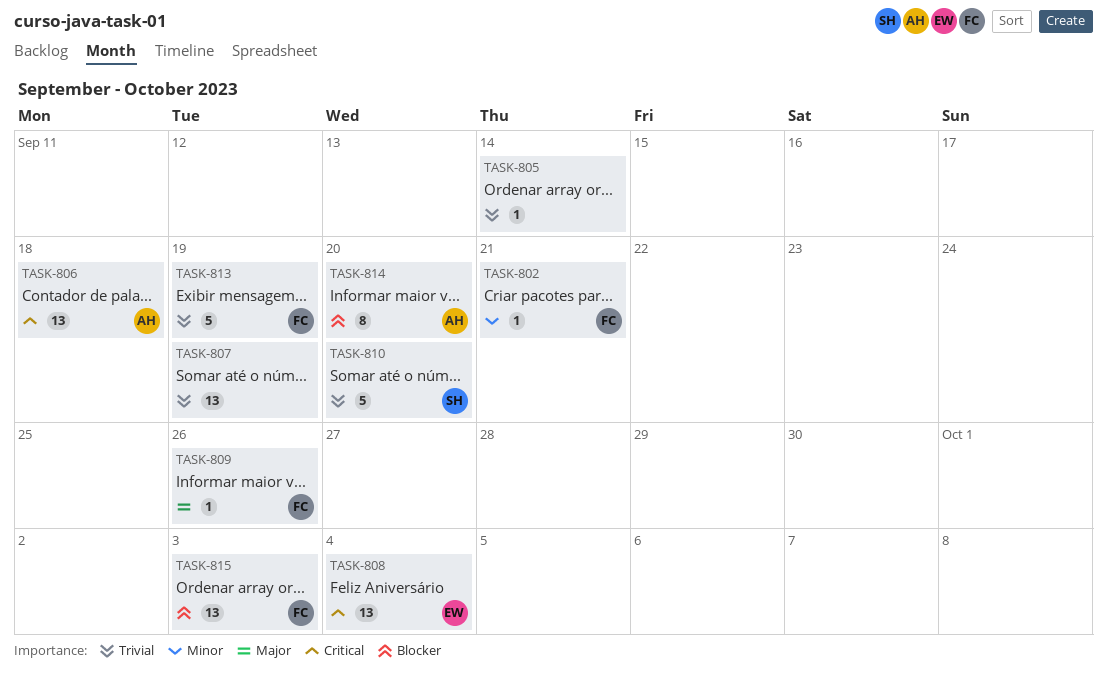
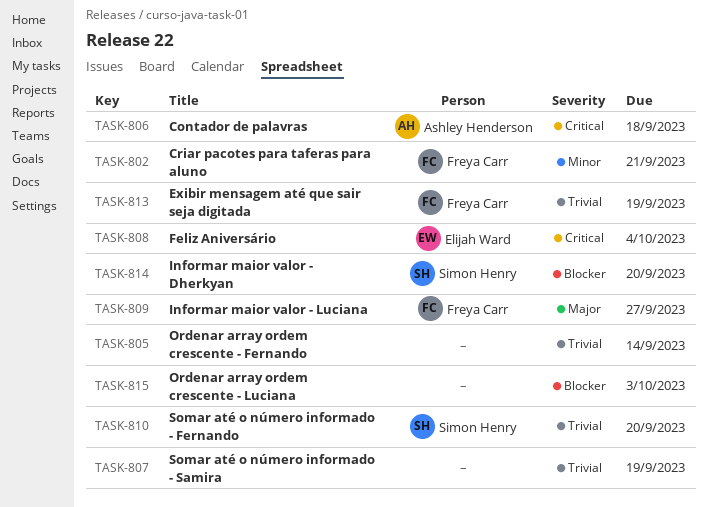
TASK-809, due: Sep 26 -> Sep 27
TASK-814, owner: Ashley Henderson -> Simon Henry
TASK-815, owner: Freya Carr -> none

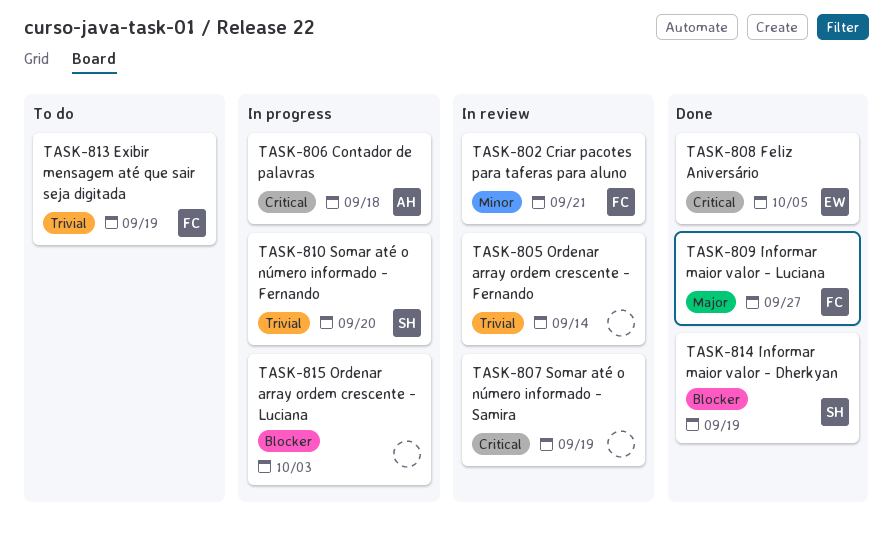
TASK-807, priority: Trivial -> Critical
TASK-808, due: Oct 4 -> Oct 5
TASK-814, due: Sep 20 -> Sep 19

